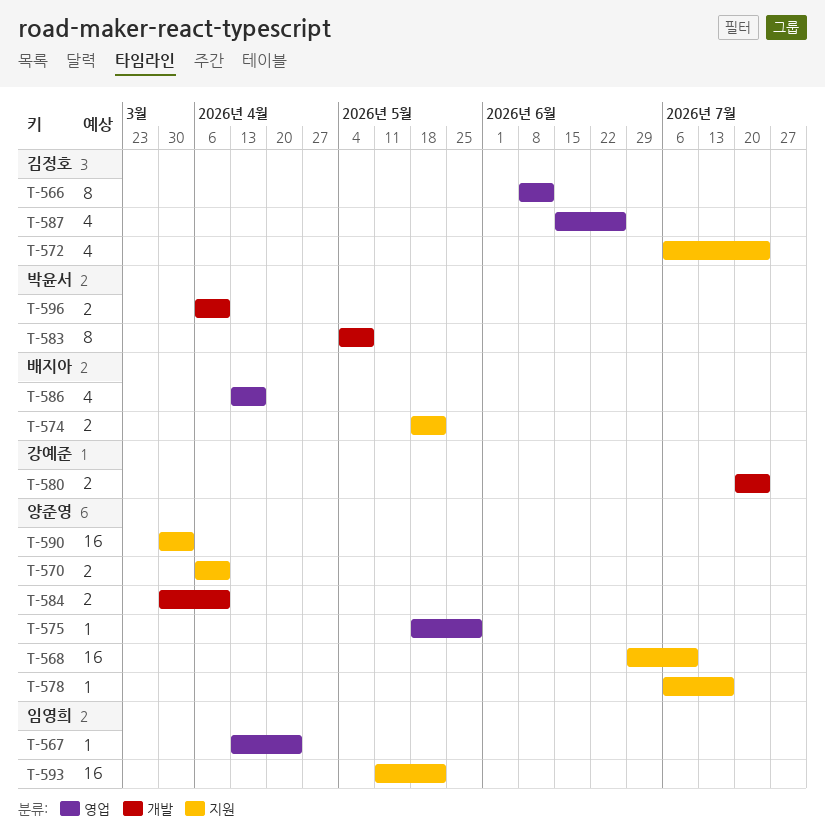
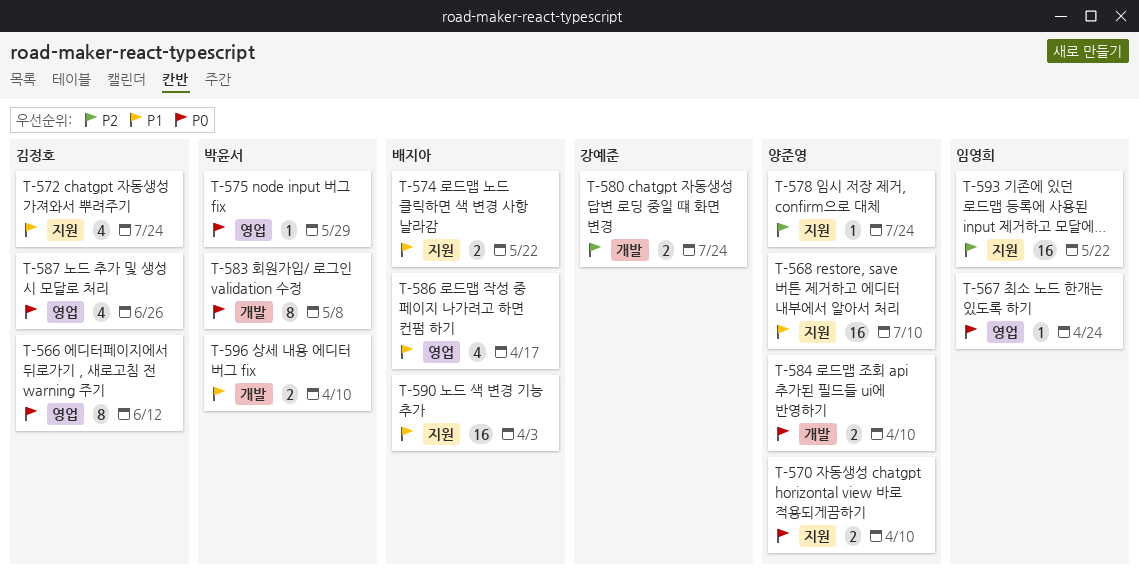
T-575, owner: 양준영 -> 박윤서
T-578, due: Jul 17 -> Jul 24
T-590, owner: 양준영 -> 배지아

